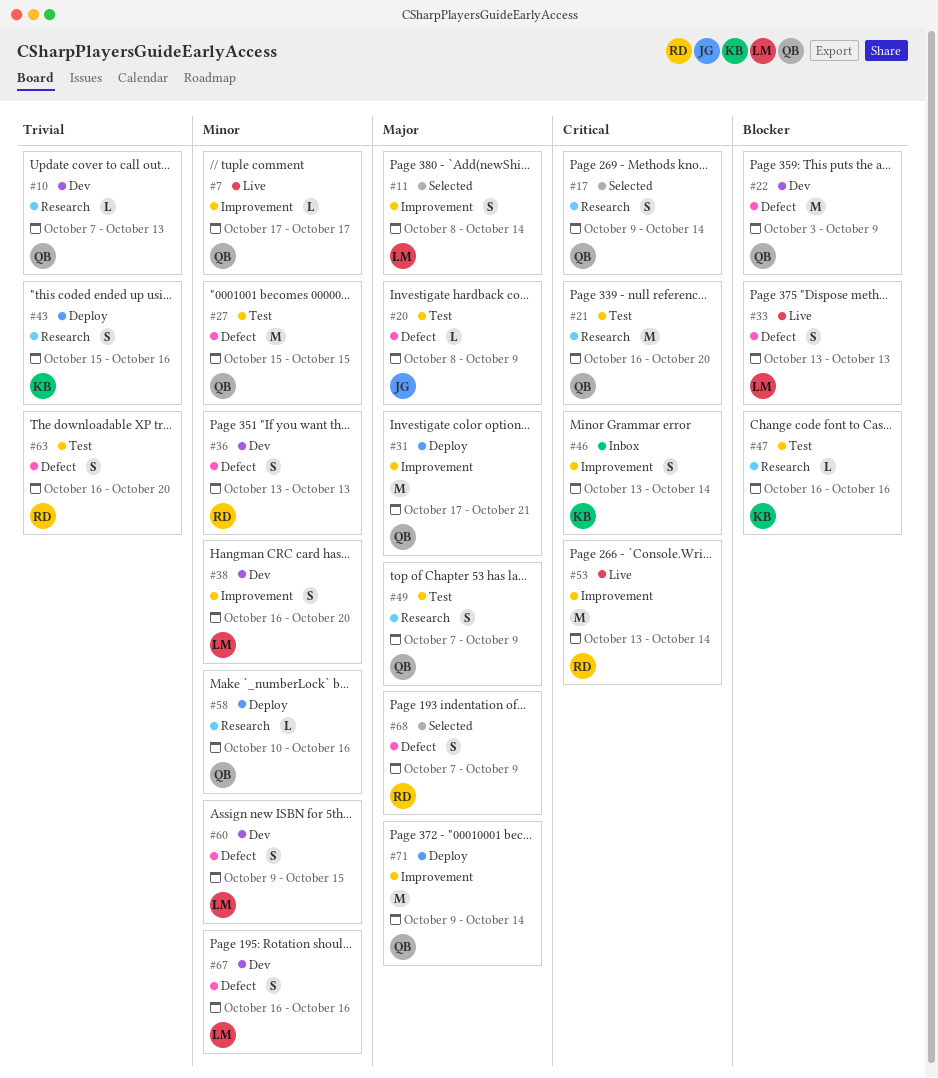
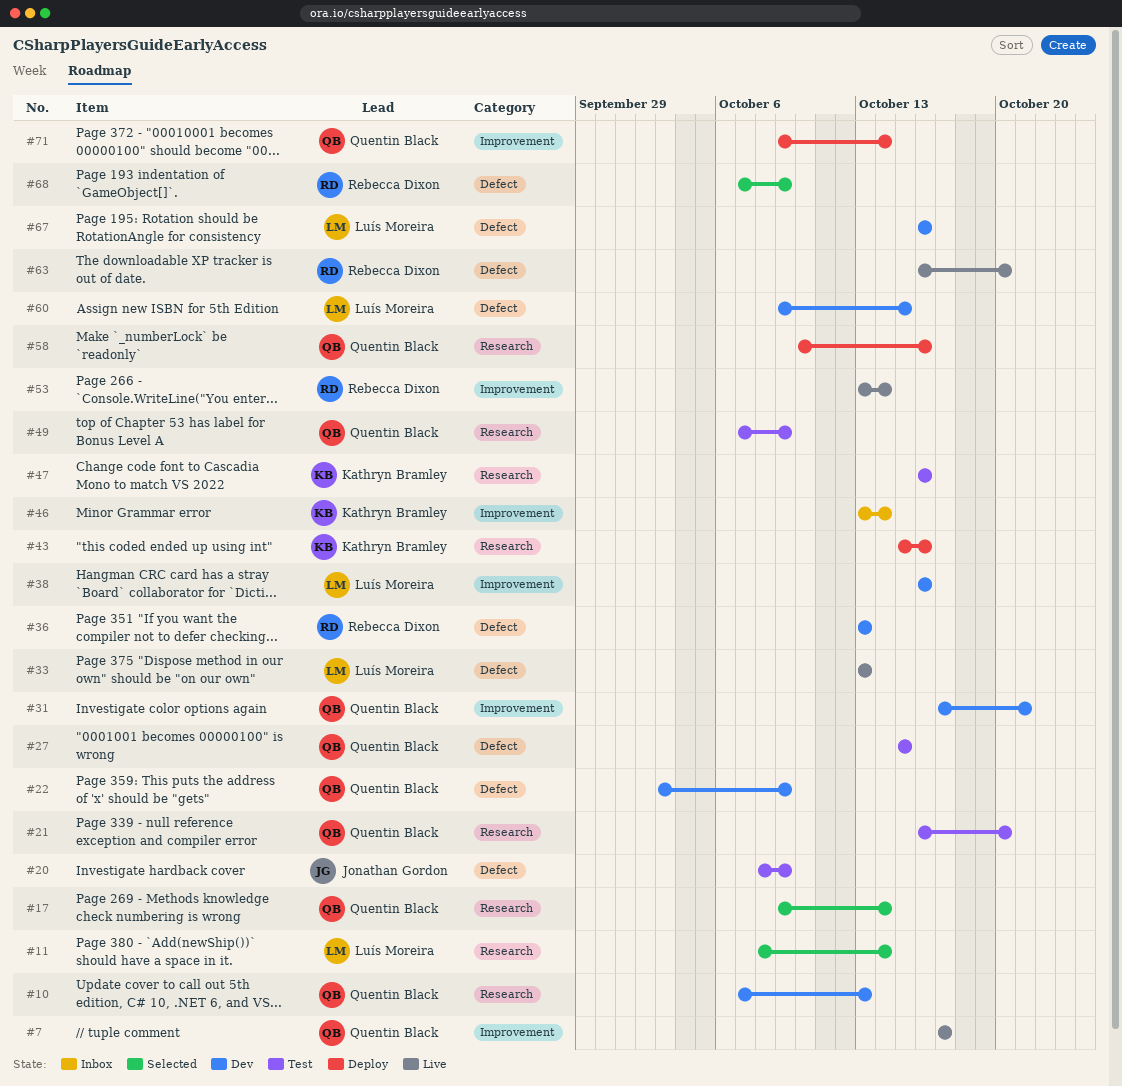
#11, label: Improvement -> Research
#31, status: Deploy -> Dev
#38, due: Oct 20 -> Oct 16
#63, status: Test -> Live

